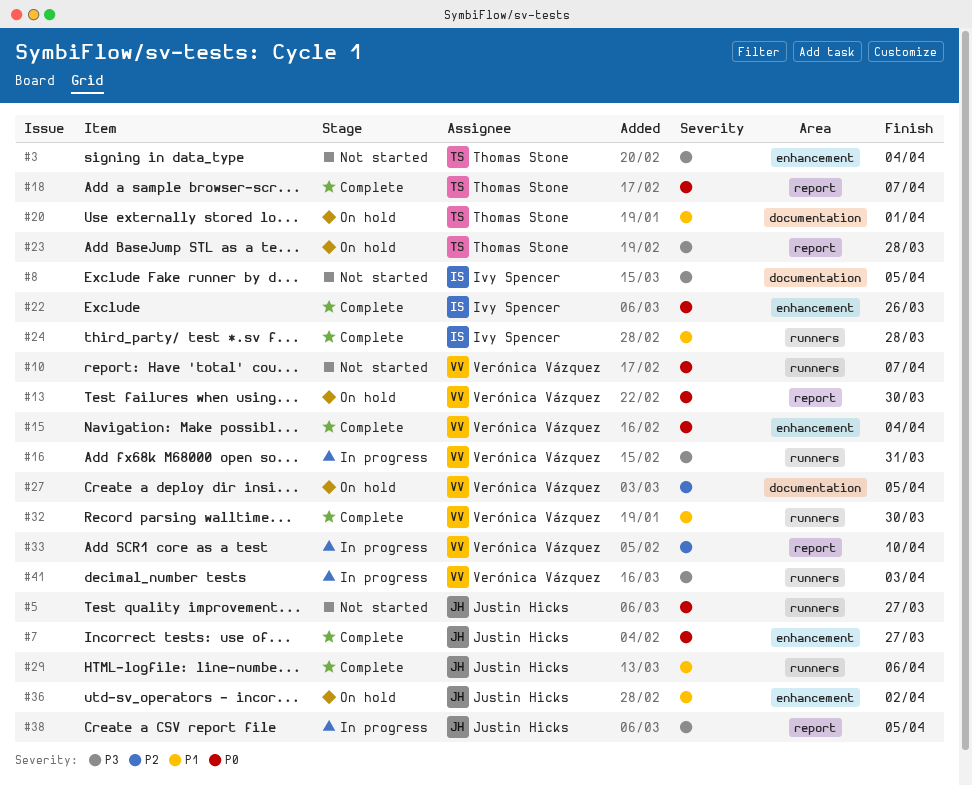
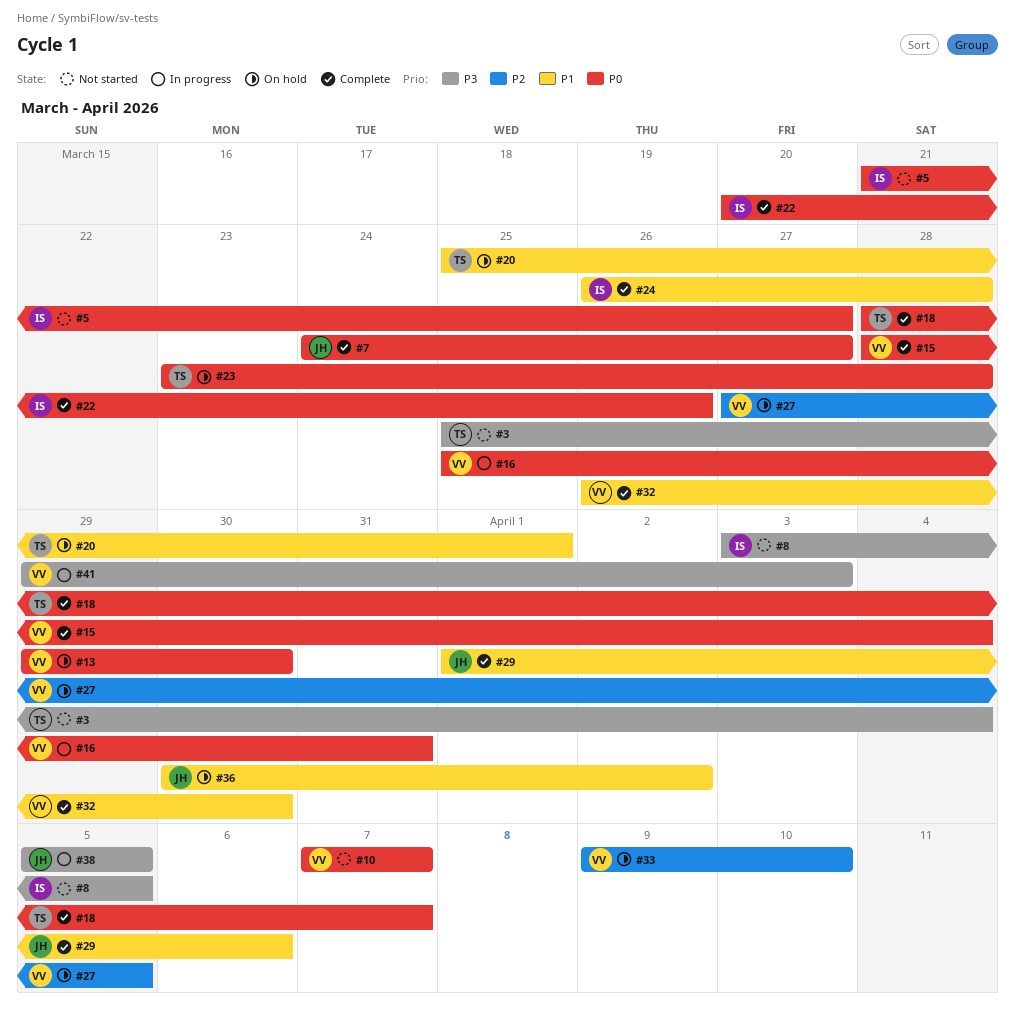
#5, owner: Justin Hicks -> Ivy Spencer
#16, priority: P3 -> P0
#23, priority: P3 -> P0
#33, status: In progress -> On hold

